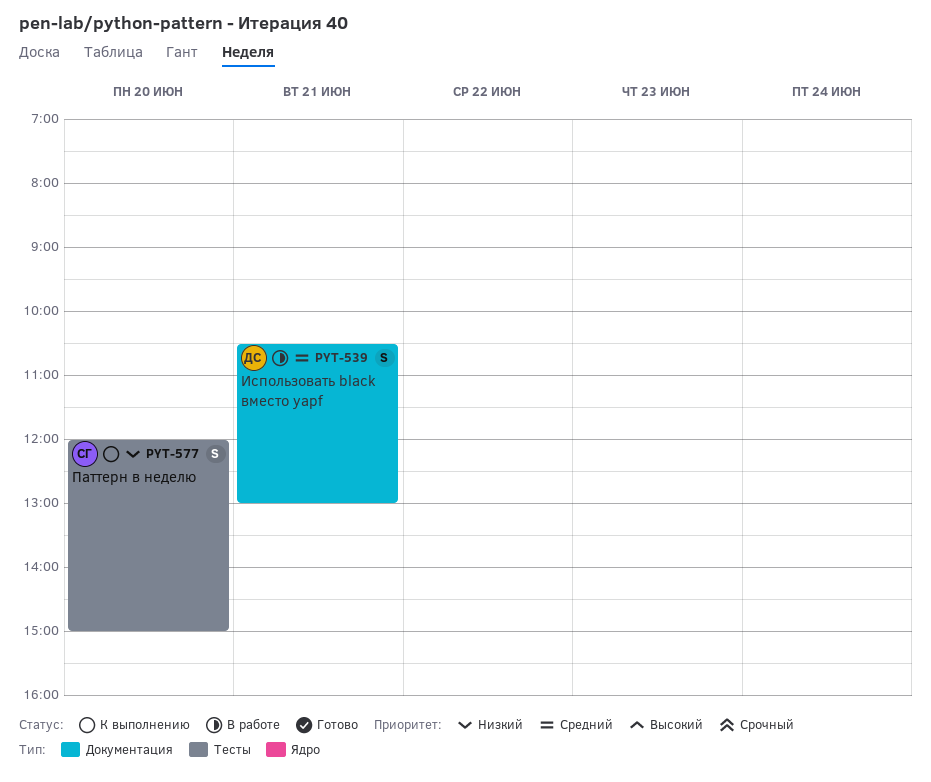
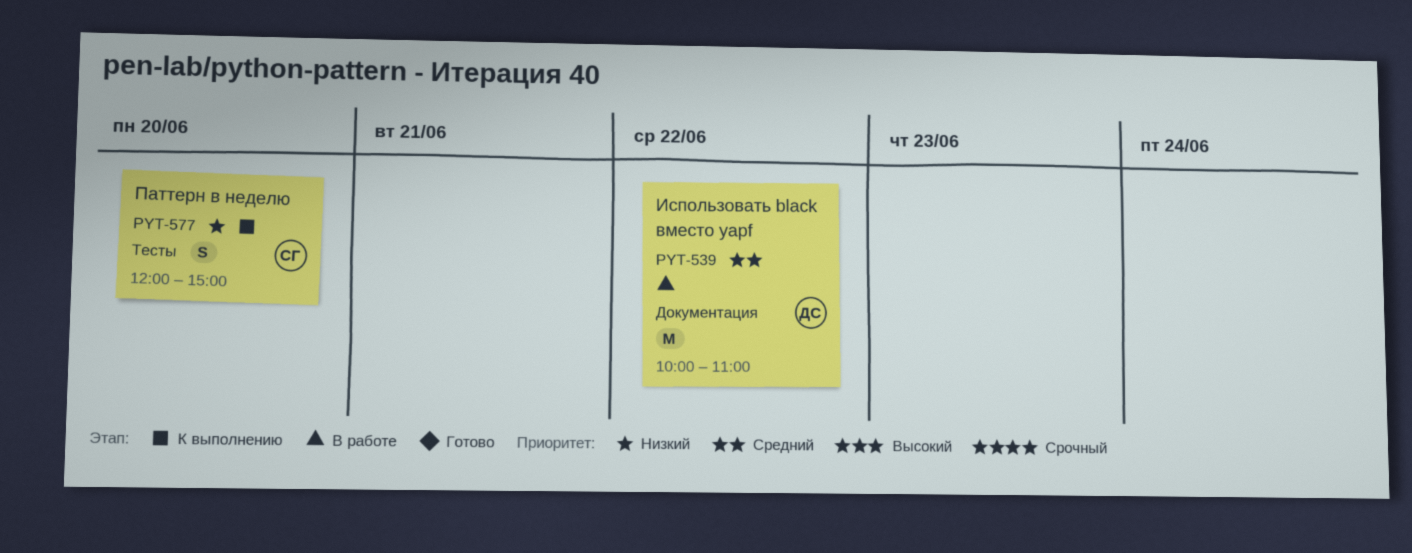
PYT-539, estimate: S -> M
PYT-539, day: Jun 21 -> Jun 22
PYT-539, begins: 10:30 -> 10:00
PYT-539, ends: 13:00 -> 11:00

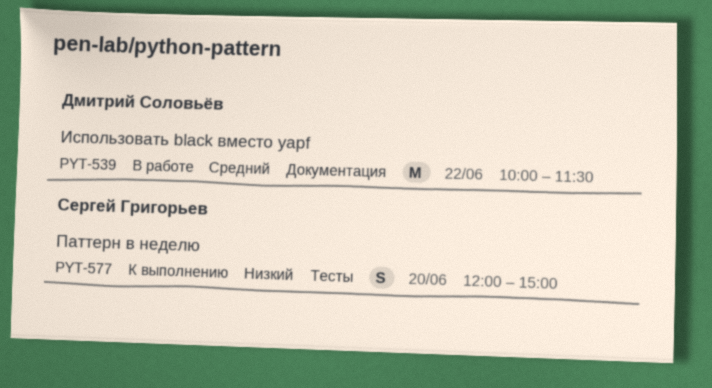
PYT-539, ends: 11:00 -> 11:30

